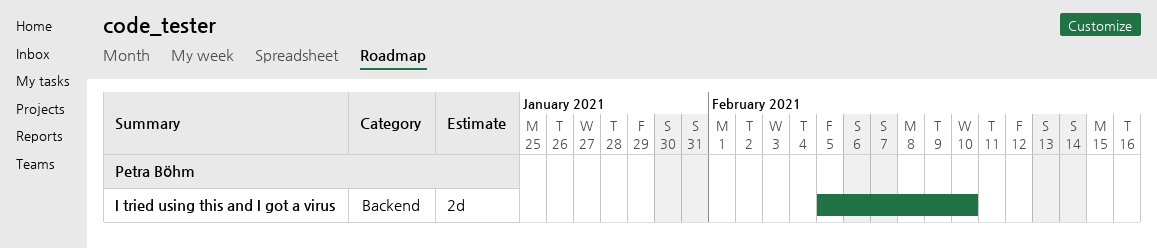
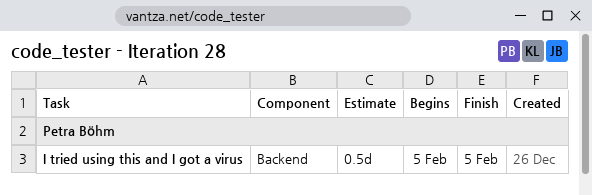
I tried using this and I got a virus, estimate: 2d -> 0.5d
I tried using this and I got a virus, due: Feb 10 -> Feb 5

